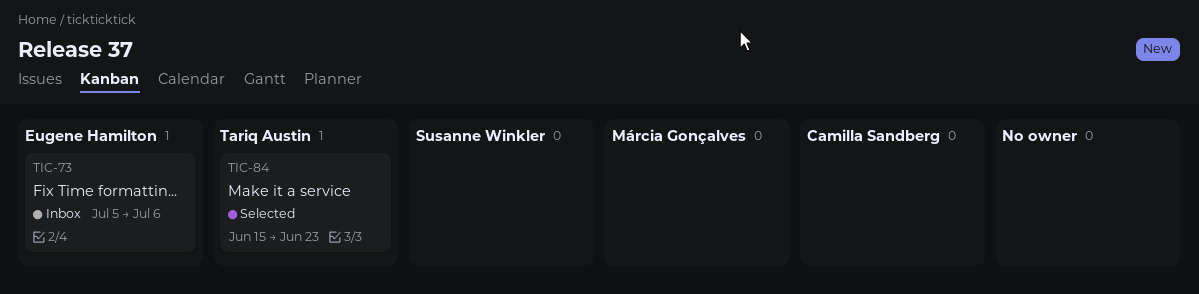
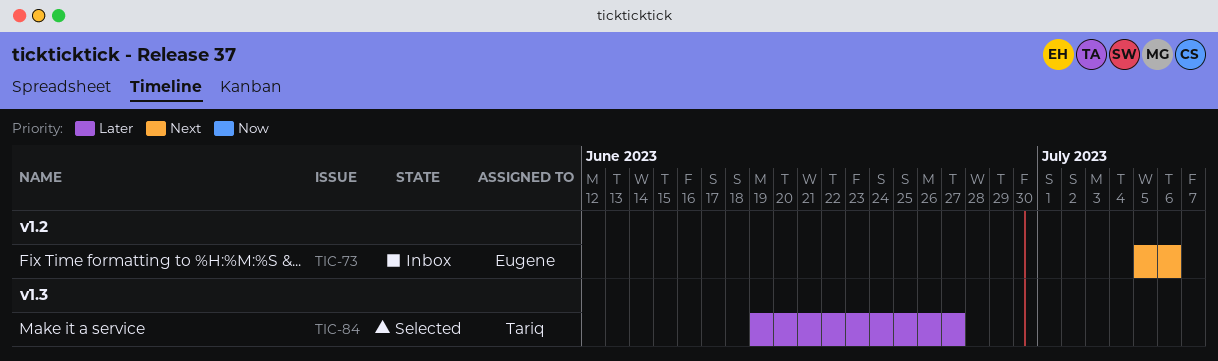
TIC-84, start: Jun 15 -> Jun 19
TIC-84, due: Jun 23 -> Jun 27

